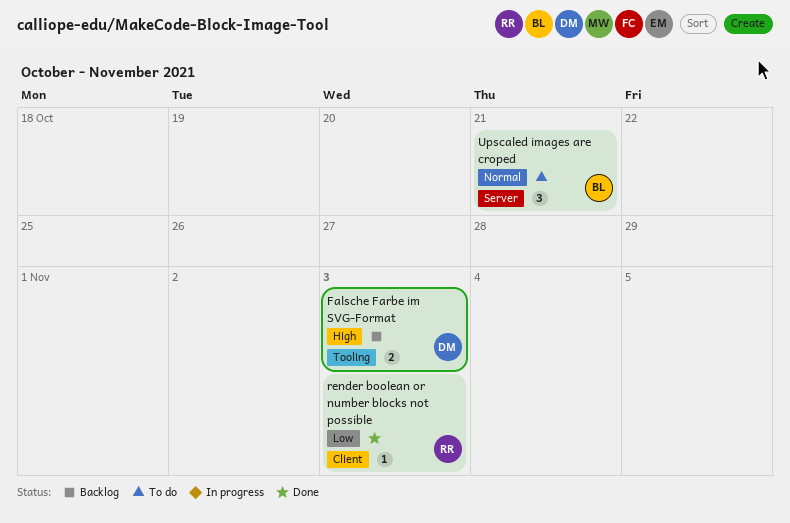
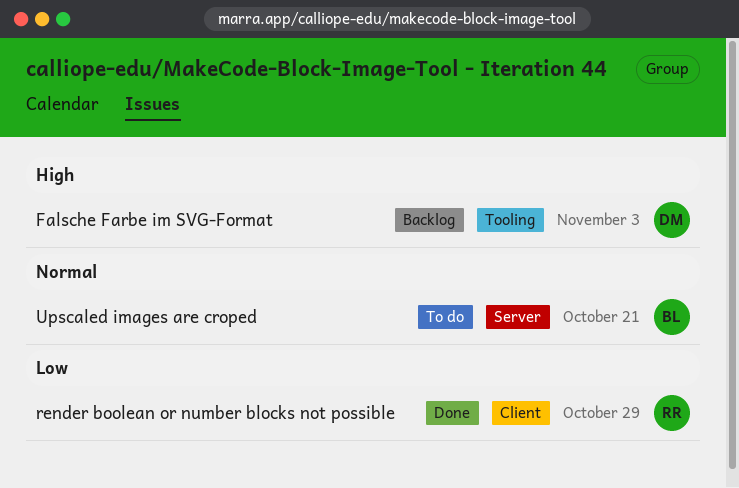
render boolean or number blocks not possible, due: Nov 3 -> Oct 29

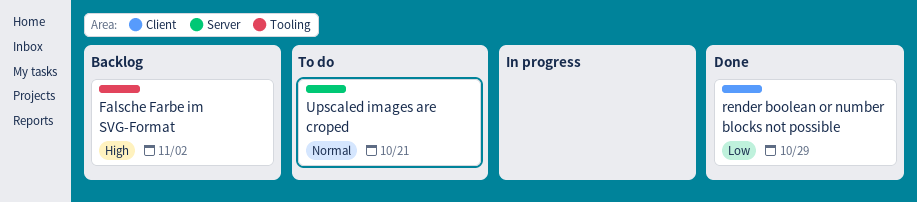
Falsche Farbe im SVG-Format, due: Nov 3 -> Nov 2

